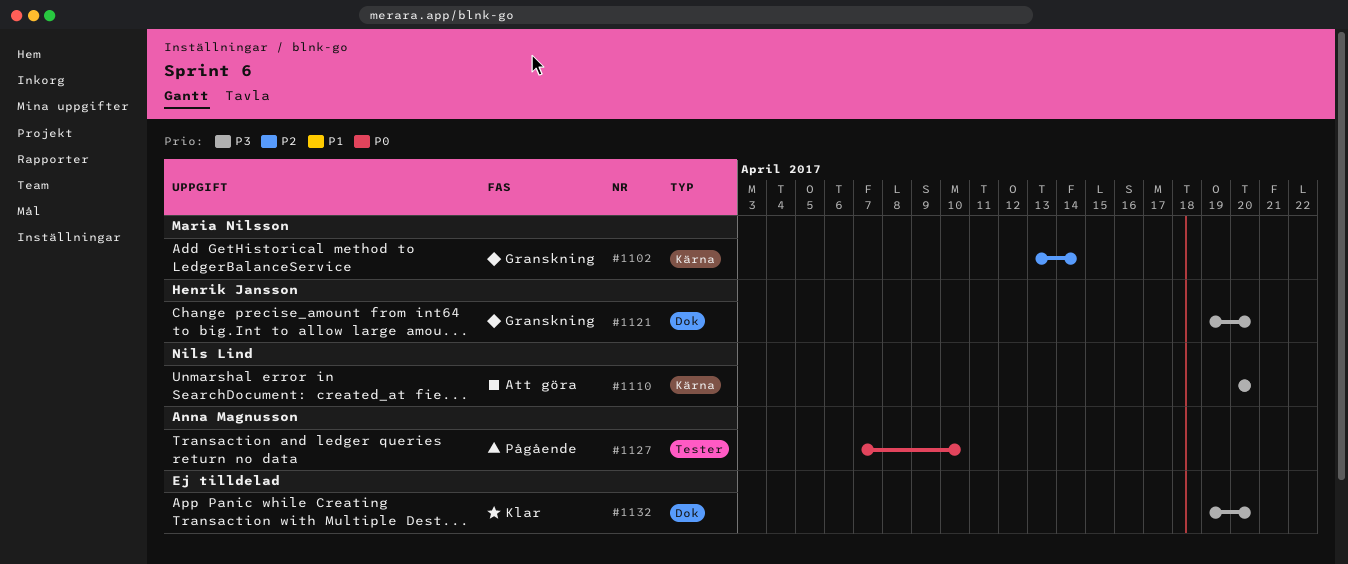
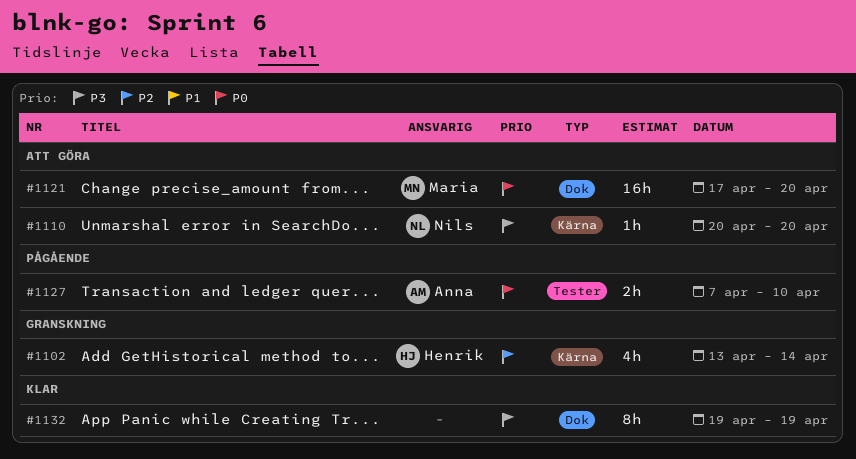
#1102, owner: Maria Nilsson -> Henrik Jansson
#1121, status: Granskning -> Att göra
#1121, owner: Henrik Jansson -> Maria Nilsson
#1121, priority: P3 -> P0
#1121, start: Apr 19 -> Apr 17
#1132, due: Apr 20 -> Apr 19

